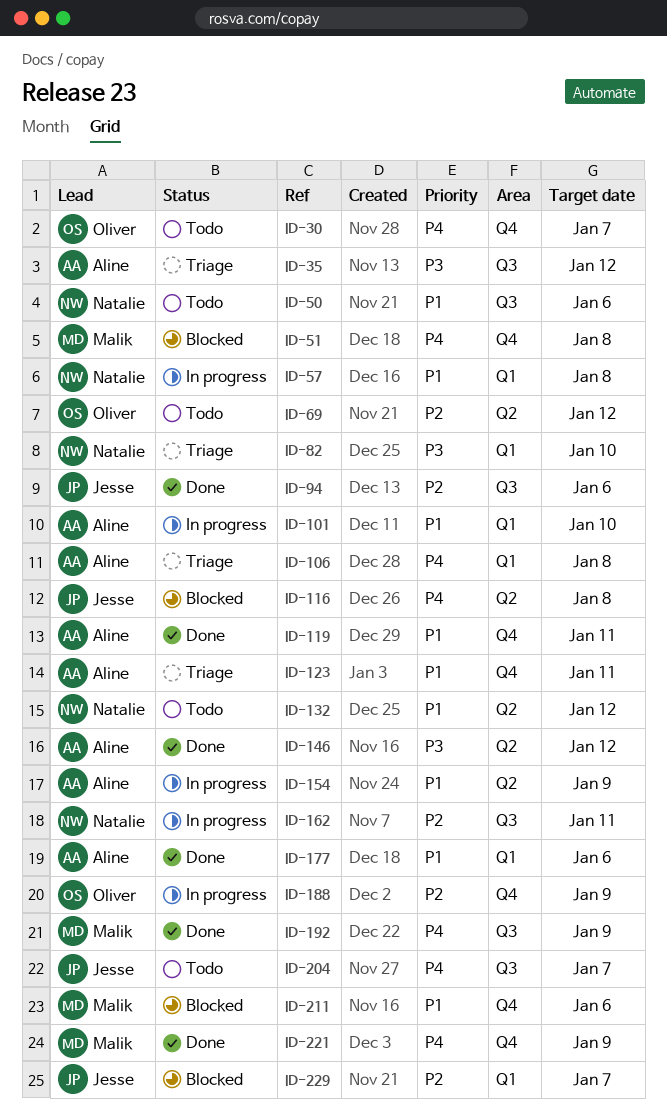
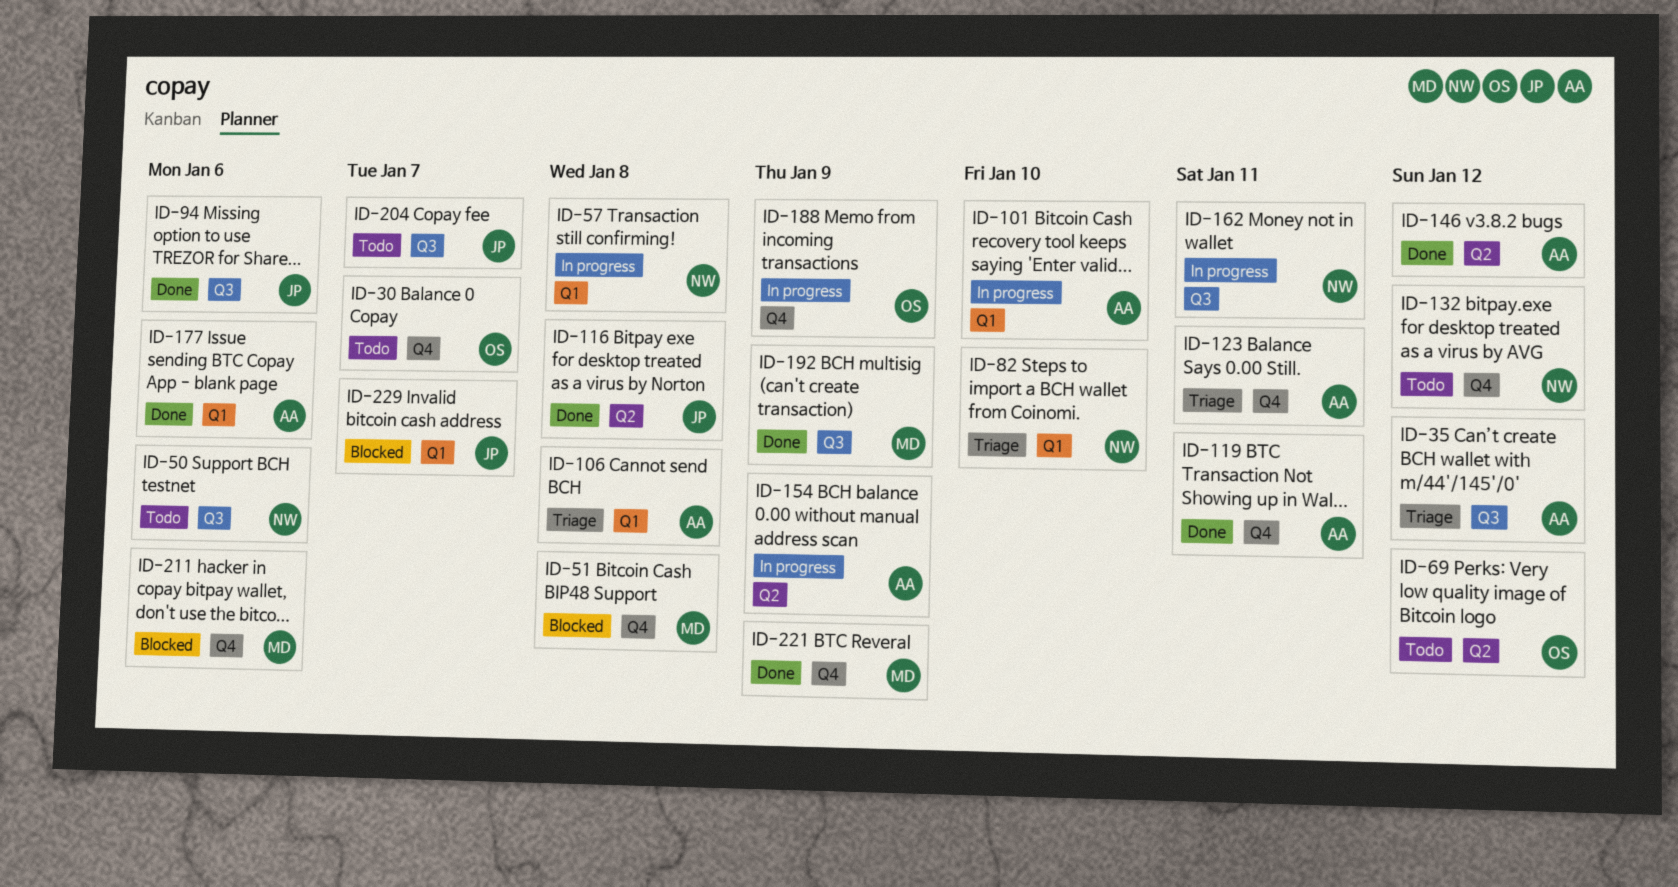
ID-116, status: Blocked -> Done
ID-132, label: Q2 -> Q4

